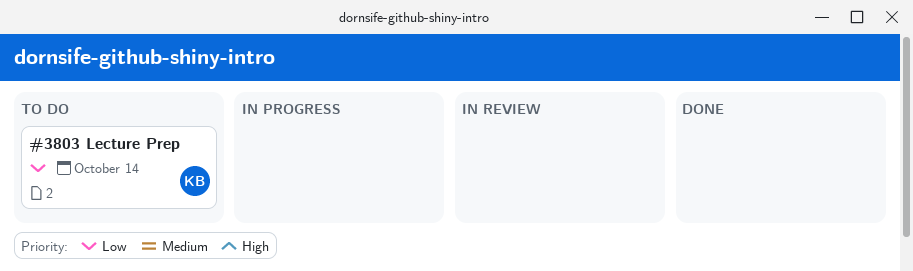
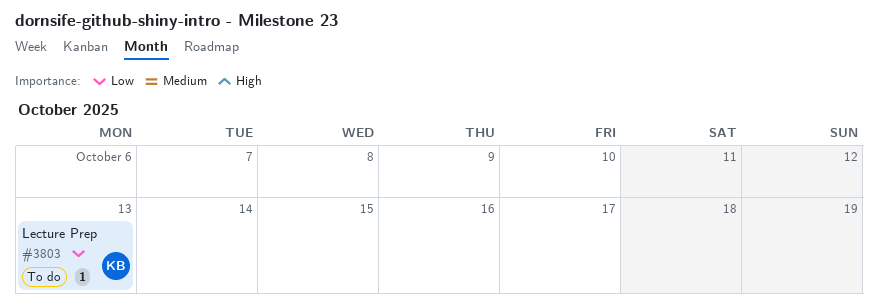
#3803, due: Oct 14 -> Oct 13

